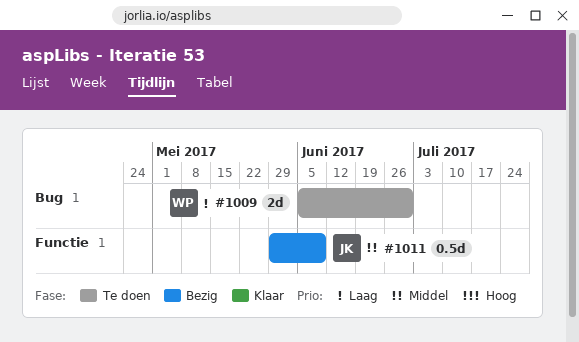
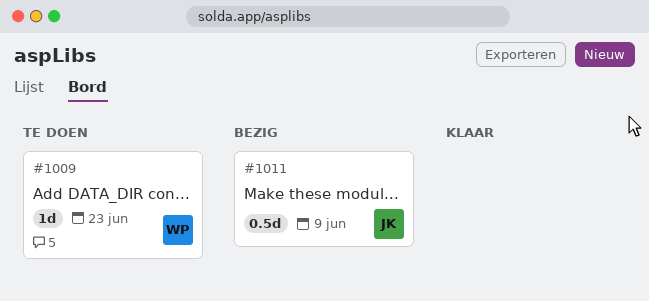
#1009, estimate: 2d -> 1d
#1009, due: Jun 30 -> Jun 23

